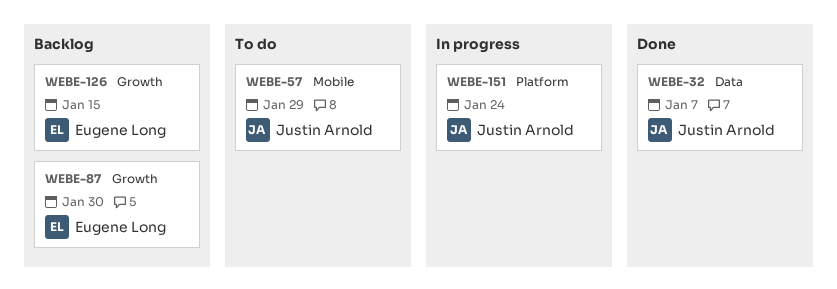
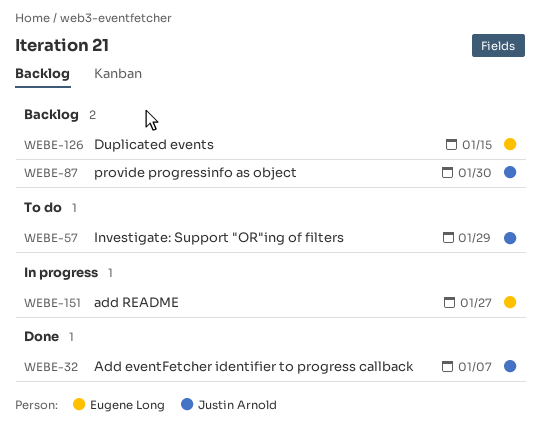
WEBE-87, owner: Eugene Long -> Justin Arnold
WEBE-151, owner: Justin Arnold -> Eugene Long
WEBE-151, due: Jan 24 -> Jan 27

